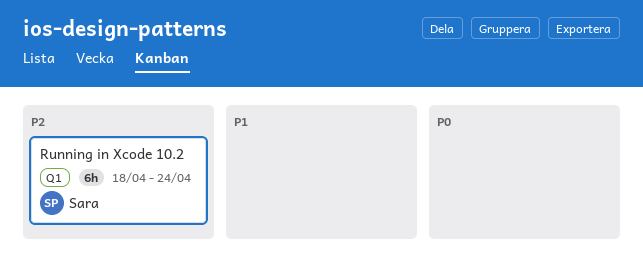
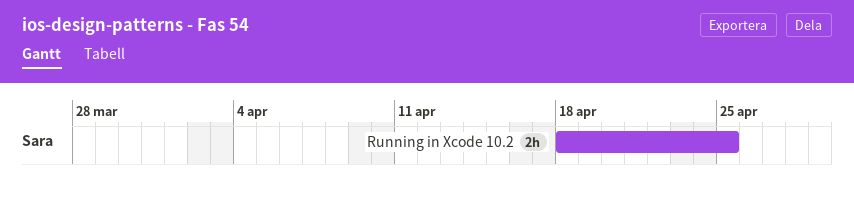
Running in Xcode 10.2, estimate: 6h -> 2h
Running in Xcode 10.2, due: Apr 24 -> Apr 25

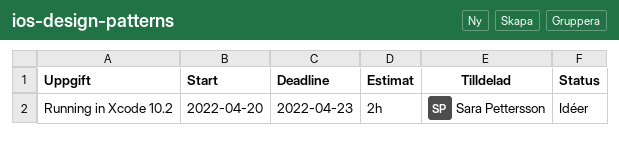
Running in Xcode 10.2, start: Apr 18 -> Apr 20
Running in Xcode 10.2, due: Apr 25 -> Apr 23

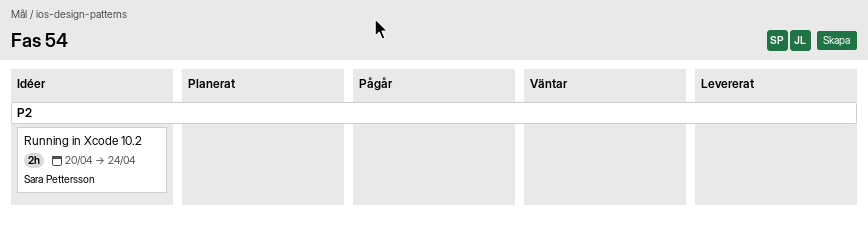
Running in Xcode 10.2, due: Apr 23 -> Apr 24

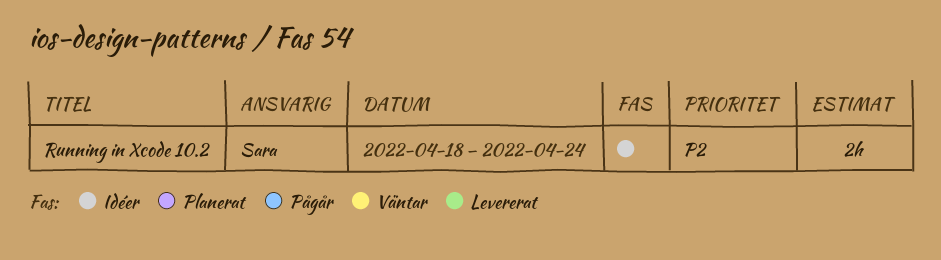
Running in Xcode 10.2, start: Apr 20 -> Apr 18

